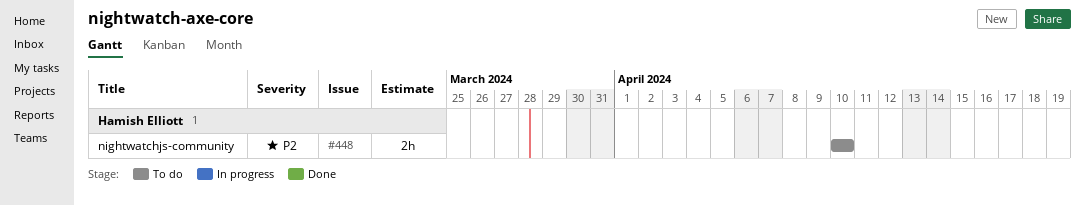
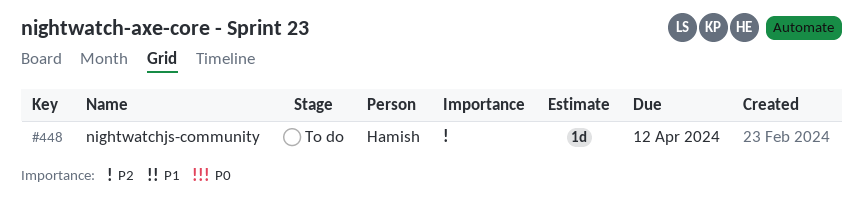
#448, estimate: 2h -> 1d
#448, due: Apr 10 -> Apr 12

